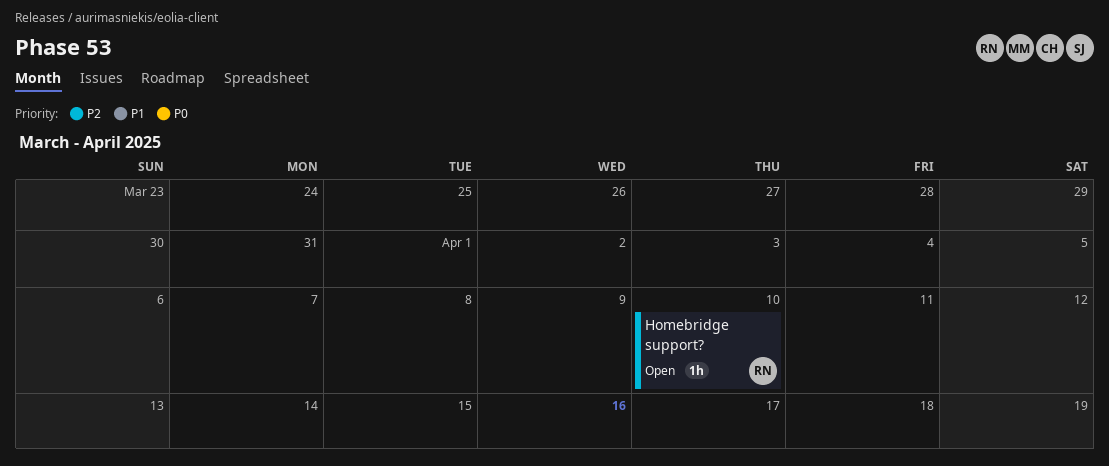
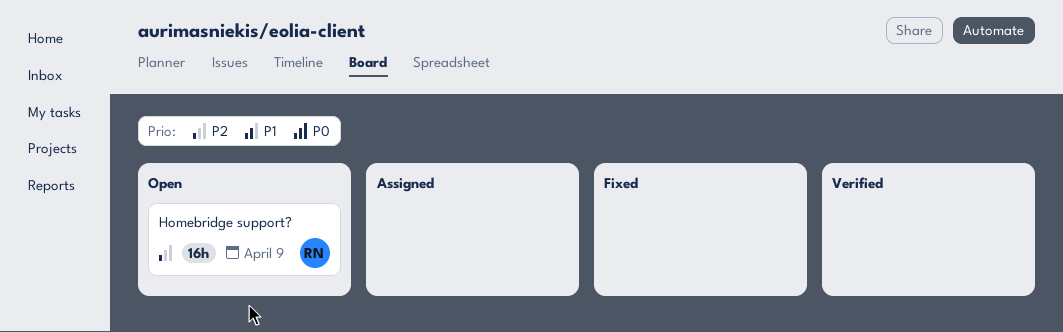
Homebridge support?, estimate: 1h -> 16h
Homebridge support?, due: Apr 10 -> Apr 9

